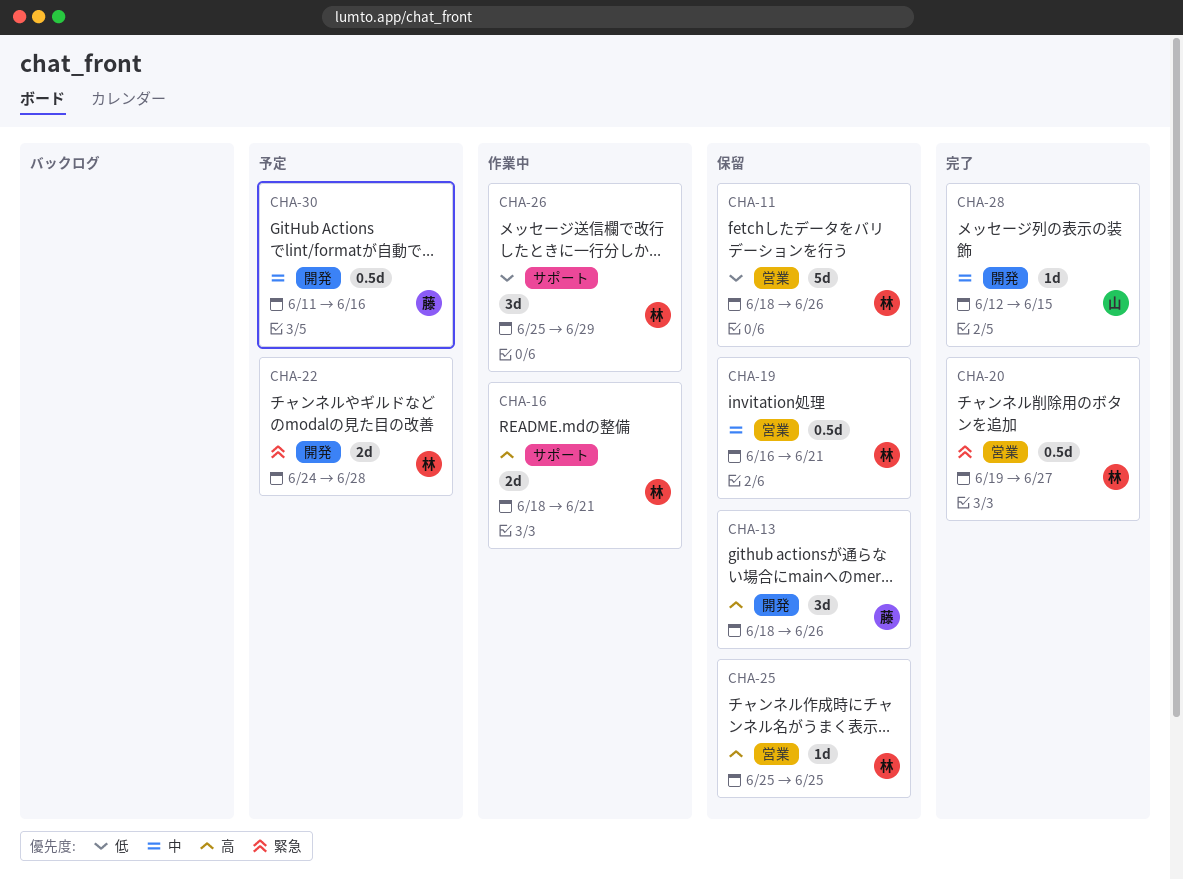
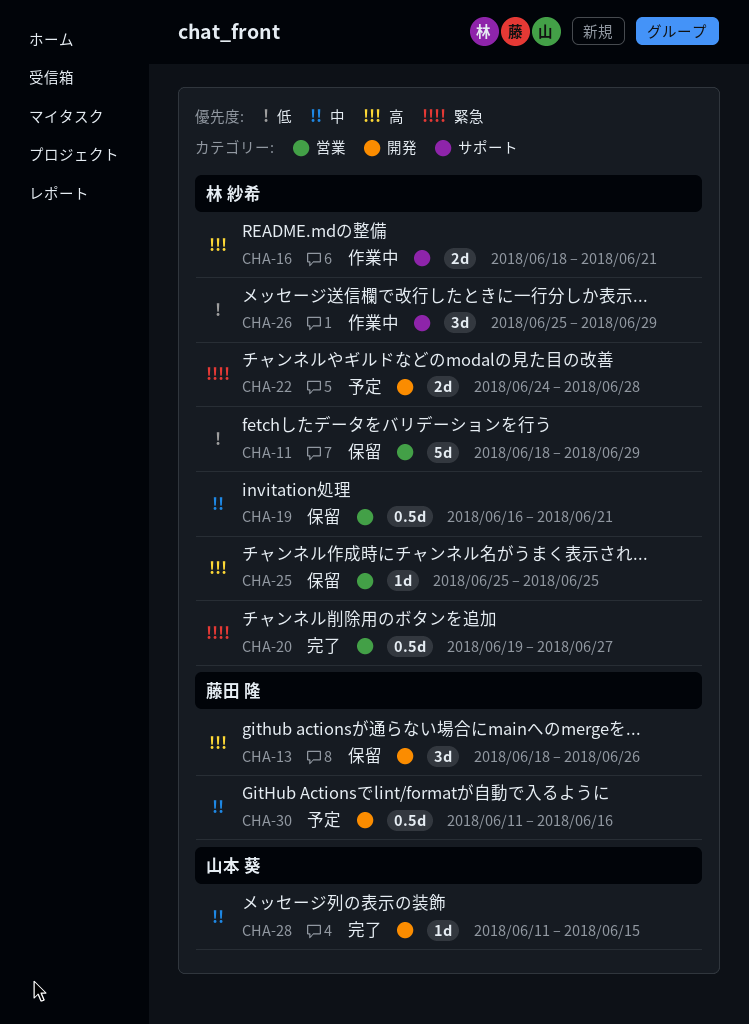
CHA-11, due: Jun 26 -> Jun 29
CHA-28, start: Jun 12 -> Jun 11

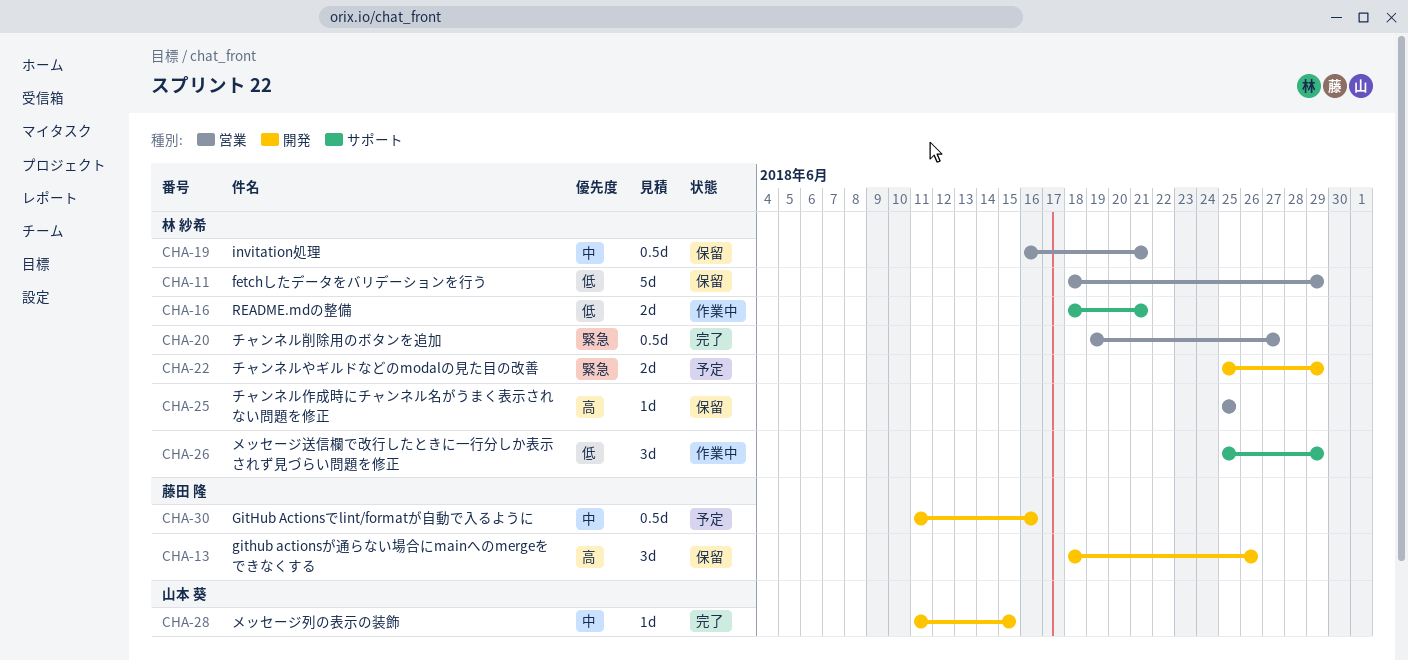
CHA-16, priority: 高 -> 低
CHA-22, start: Jun 24 -> Jun 25
CHA-22, due: Jun 28 -> Jun 29

